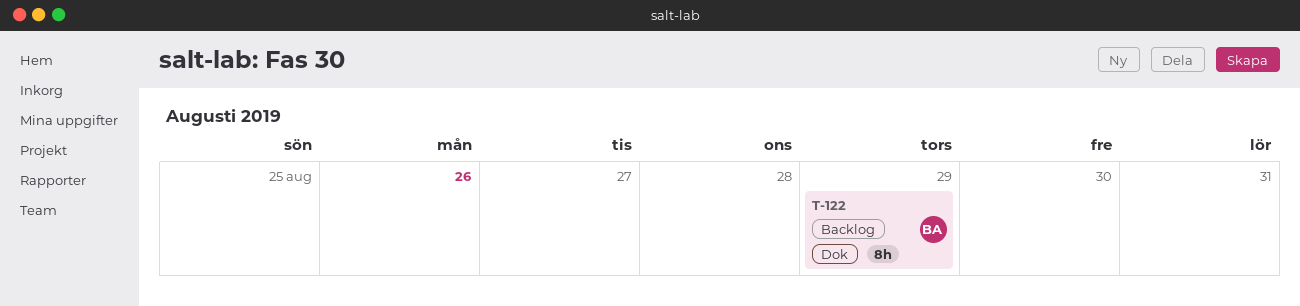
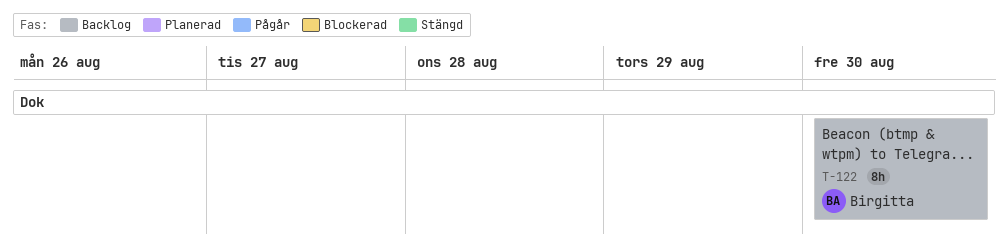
T-122, due: Aug 29 -> Aug 30

